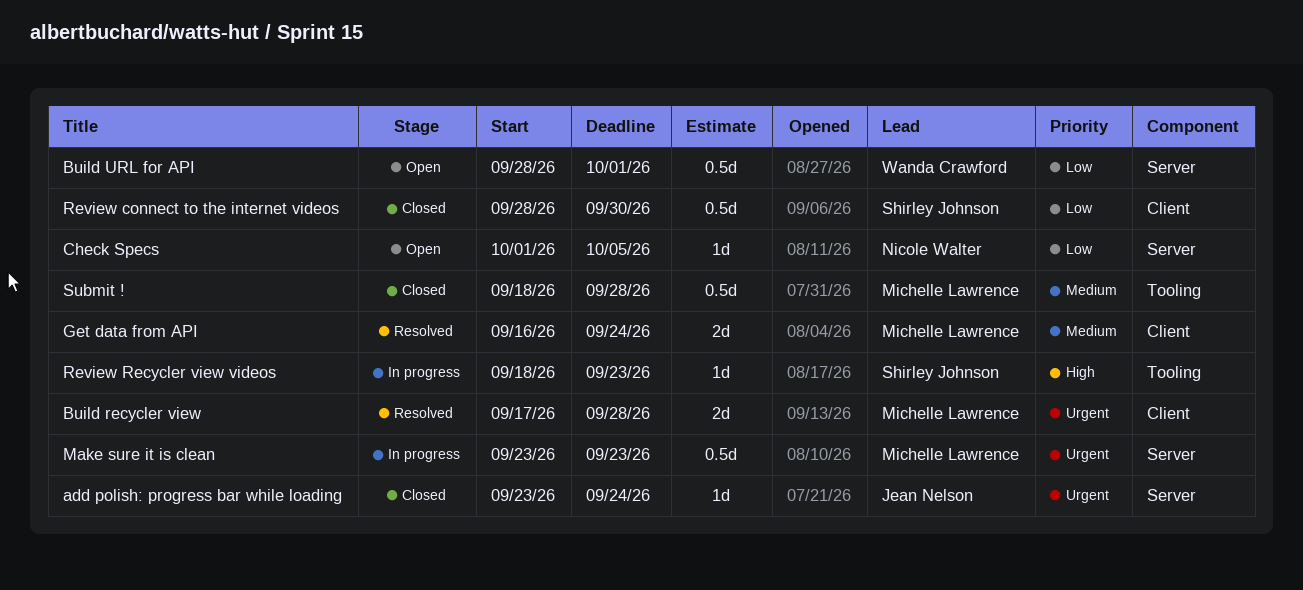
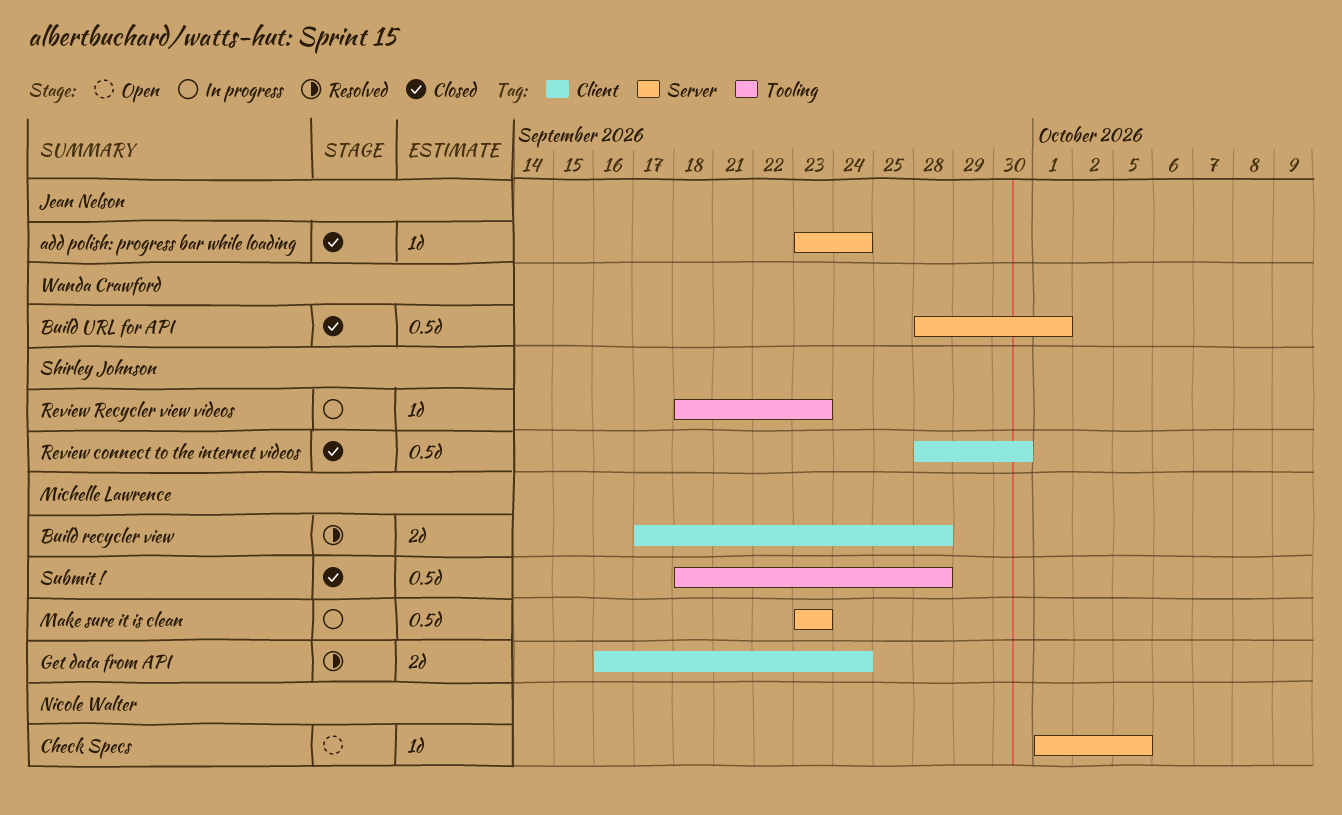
Build URL for API, status: Open -> Closed

